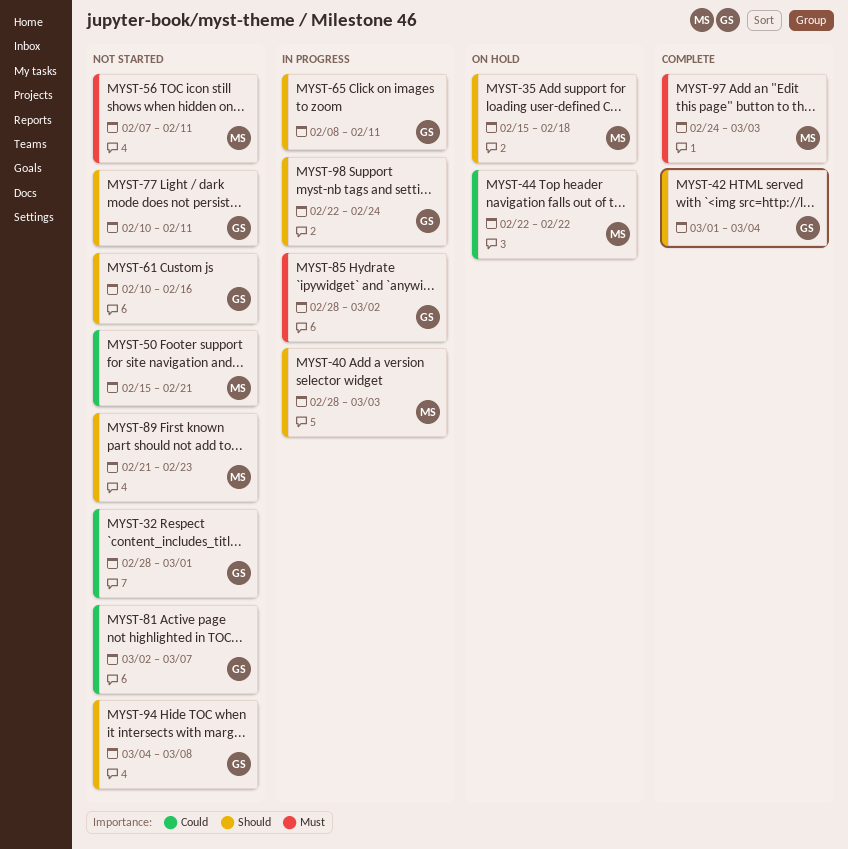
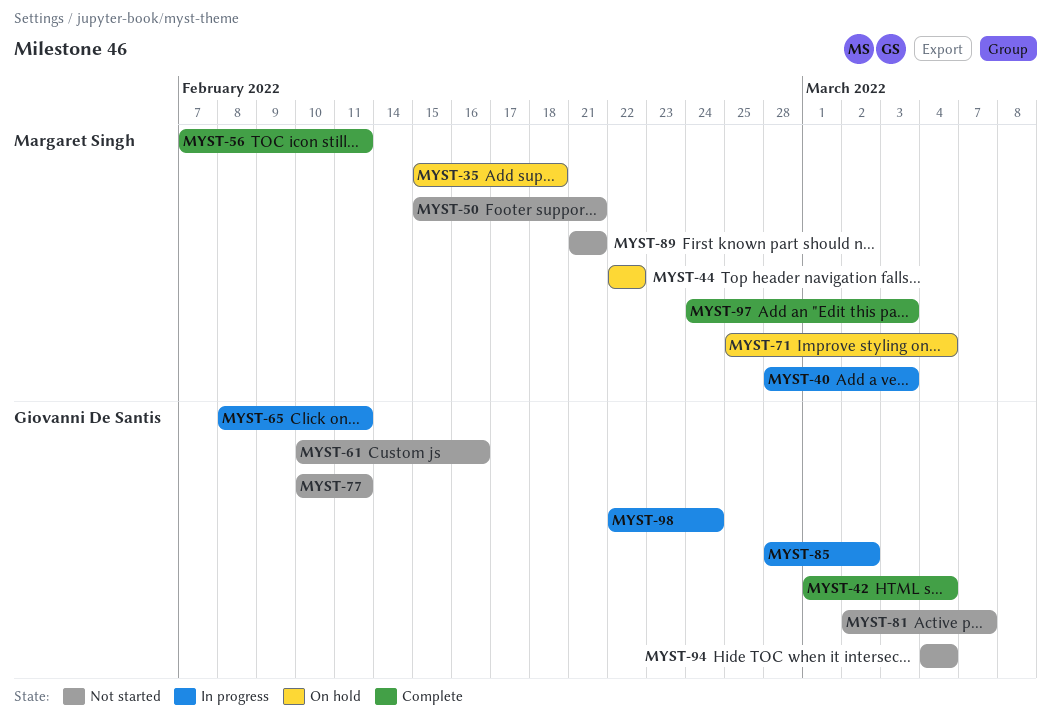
MYST-32: present -> none
MYST-56, status: Not started -> Complete
MYST-71: none -> present
MYST-89, due: Feb 23 -> Feb 21
MYST-94, due: Mar 8 -> Mar 4

